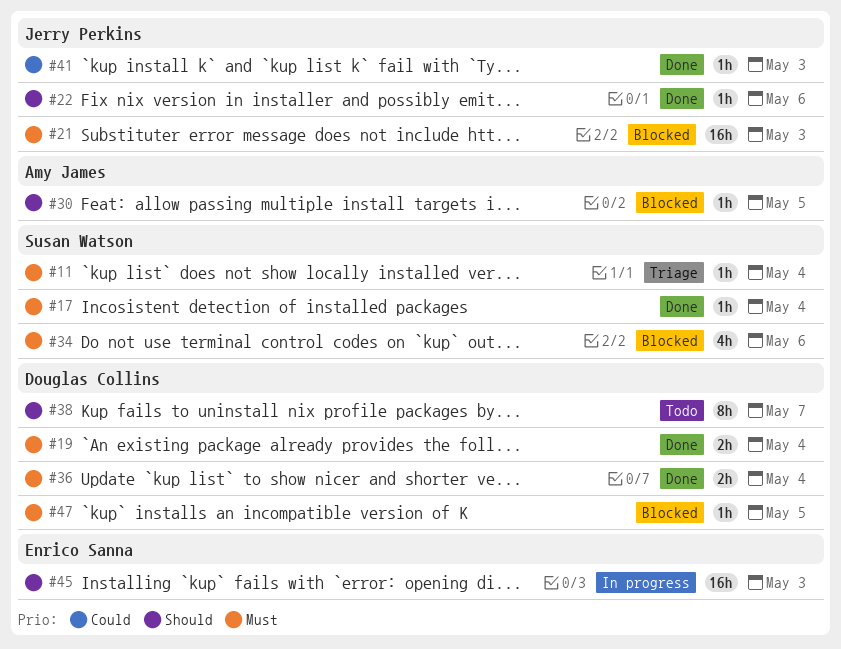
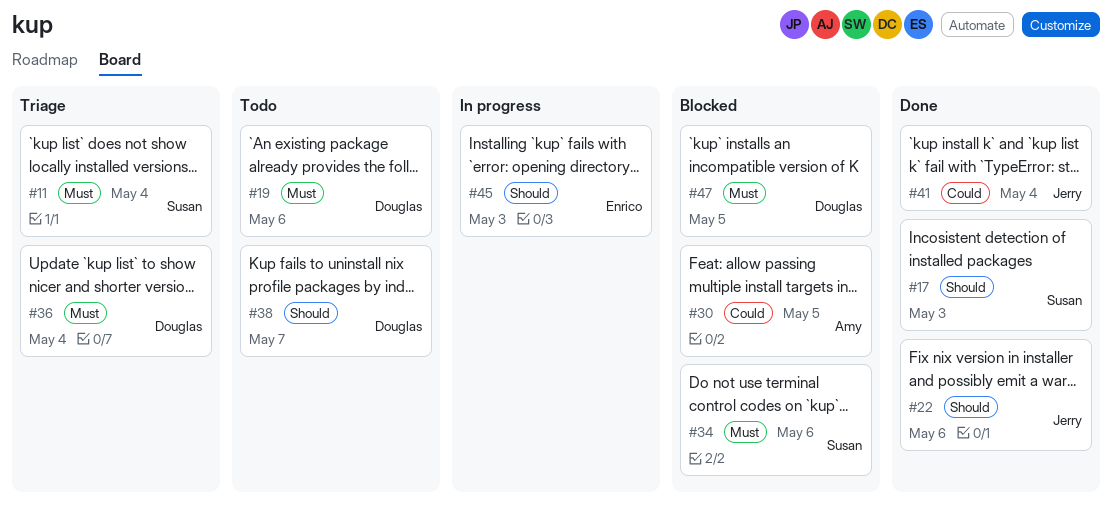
#17, priority: Must -> Should
#17, due: May 4 -> May 3
#19, status: Done -> Todo
#19, due: May 4 -> May 6
#21: present -> none
#30, priority: Should -> Could
#36, status: Done -> Triage
#41, due: May 3 -> May 4

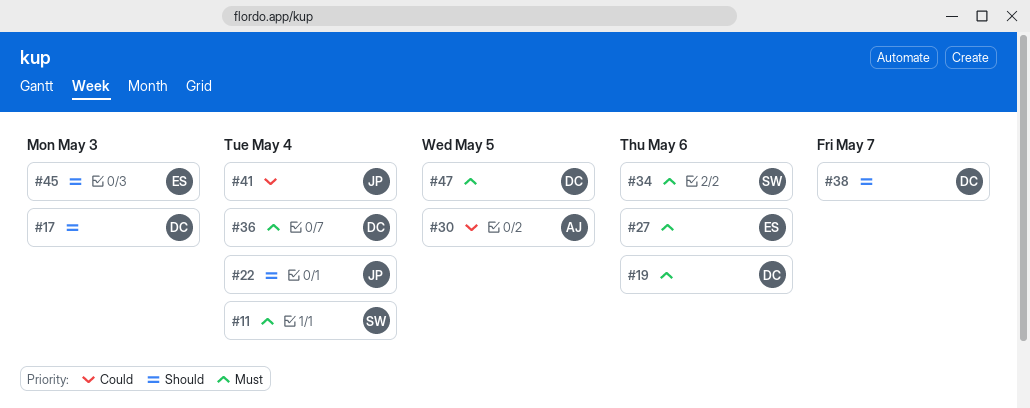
#17, owner: Susan -> Douglas
#22, due: May 6 -> May 4
#27: none -> present

